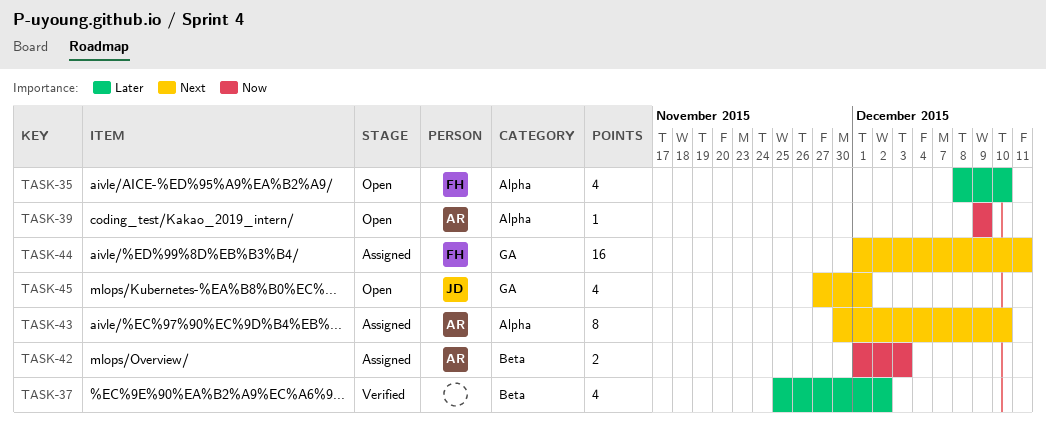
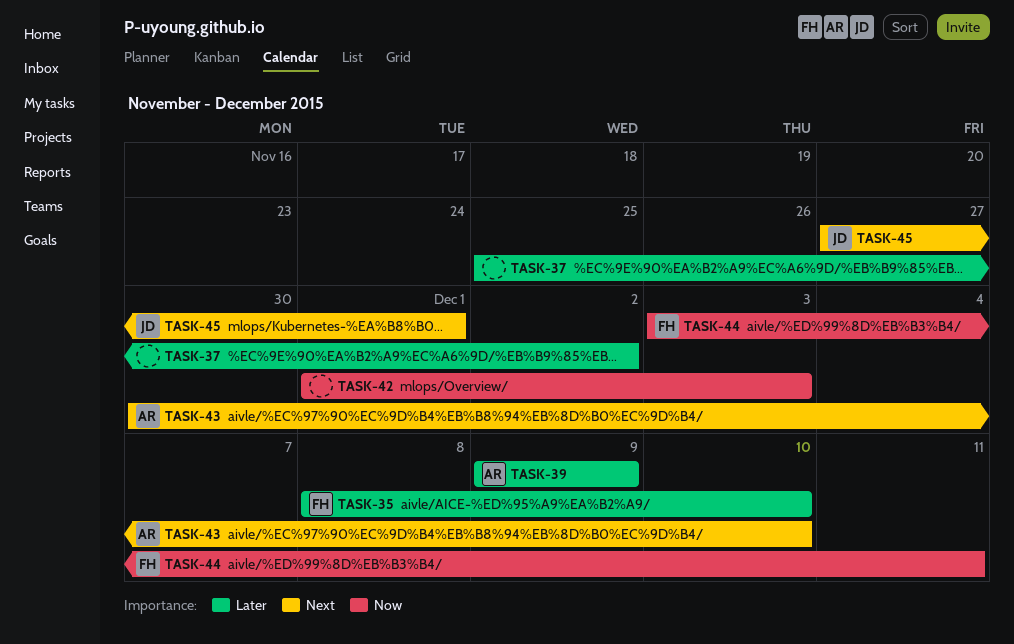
TASK-39, priority: Now -> Later
TASK-42, owner: AR -> none
TASK-44, priority: Next -> Now
TASK-44, start: Dec 1 -> Dec 3

